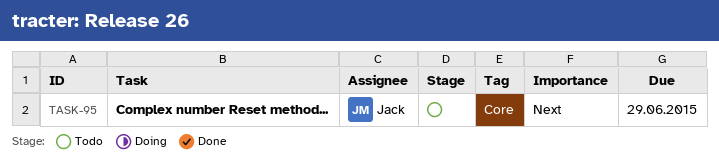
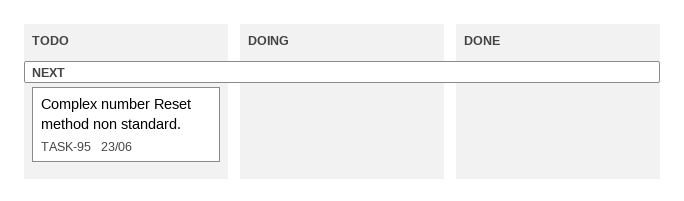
TASK-95, due: Jun 29 -> Jun 23

